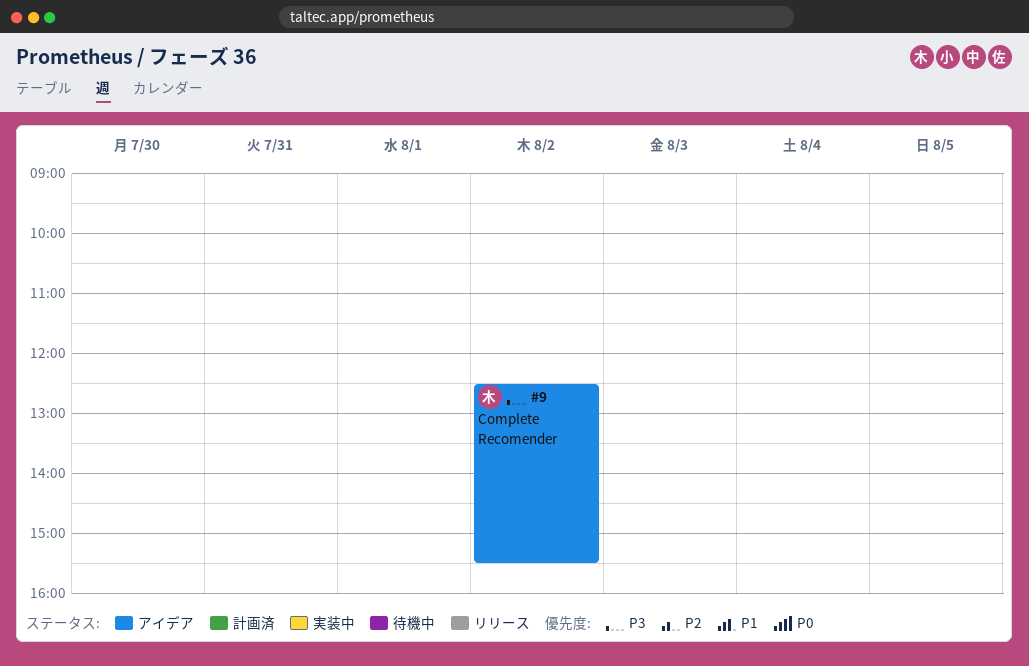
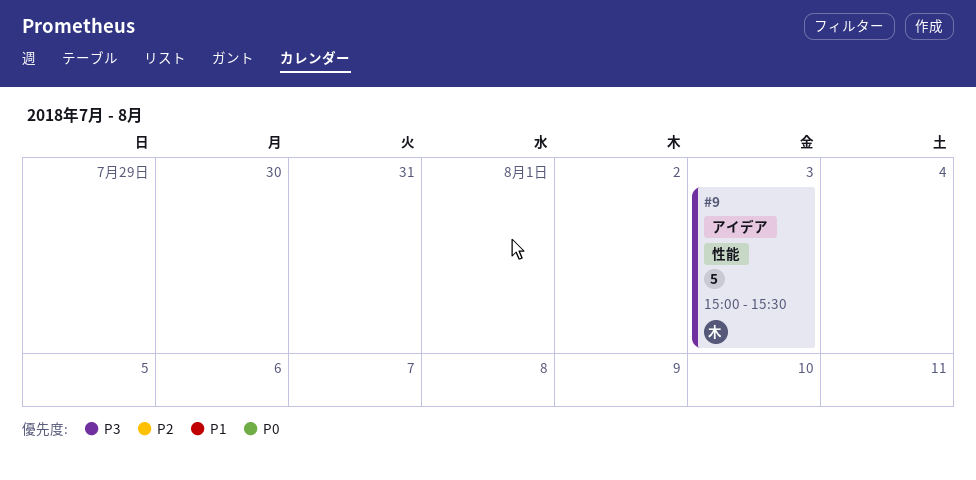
#9, day: Aug 2 -> Aug 3
#9, begins: 12:30 -> 15:00

